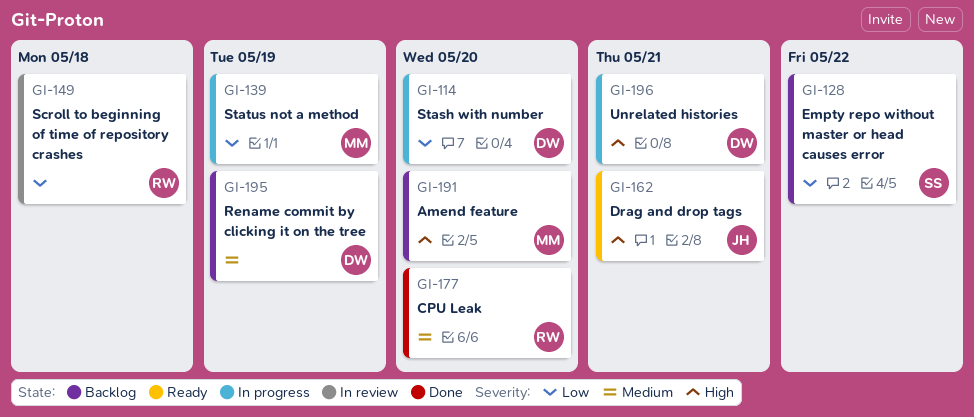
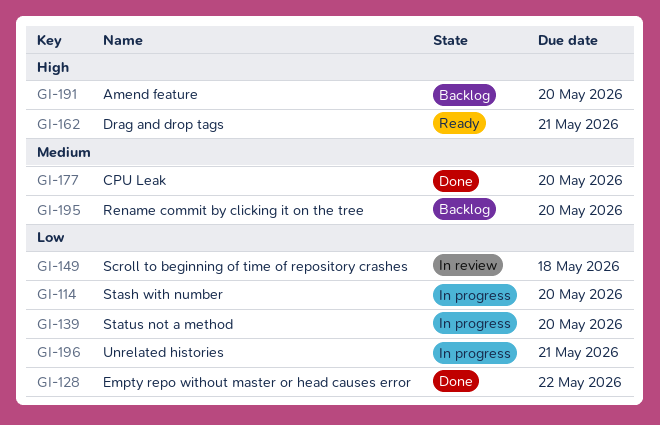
GI-128, status: Backlog -> Done
GI-139, due: May 19 -> May 20
GI-195, due: May 19 -> May 20
GI-196, priority: High -> Low

